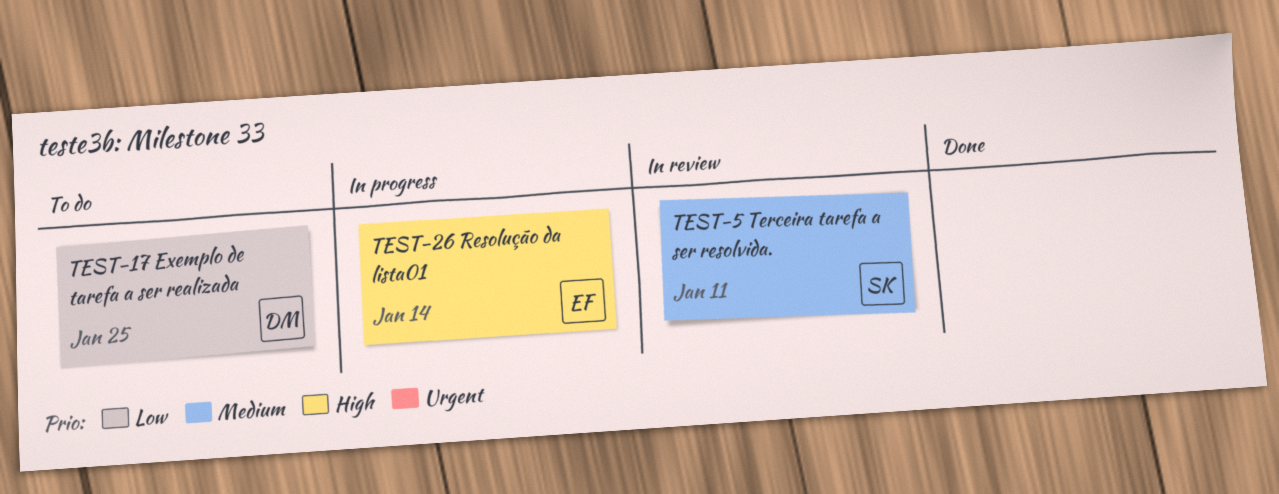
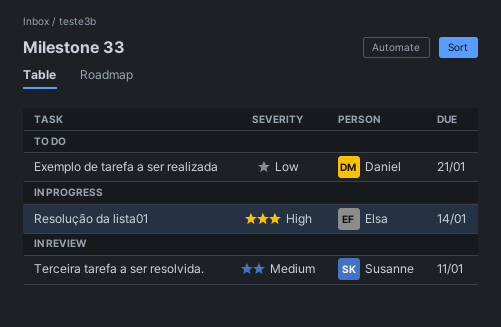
Exemplo de tarefa a ser realizada, due: Jan 25 -> Jan 21

